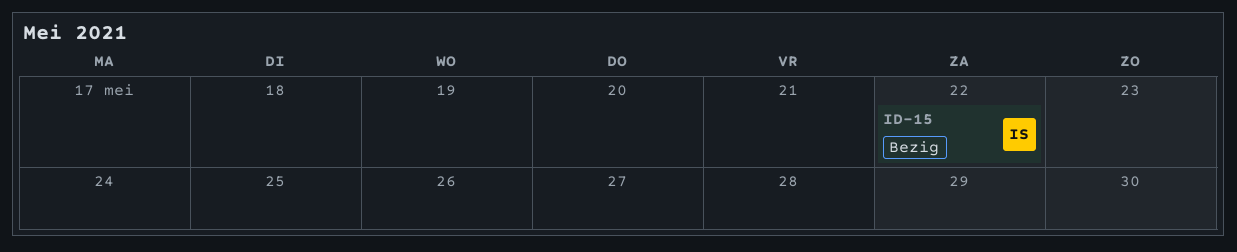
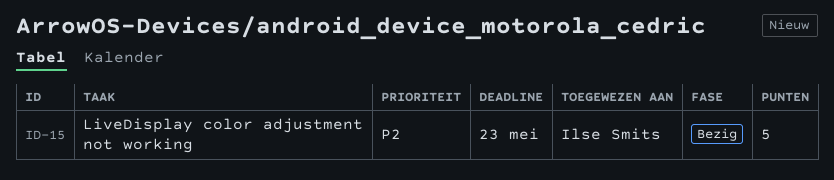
ID-15, due: May 22 -> May 23

